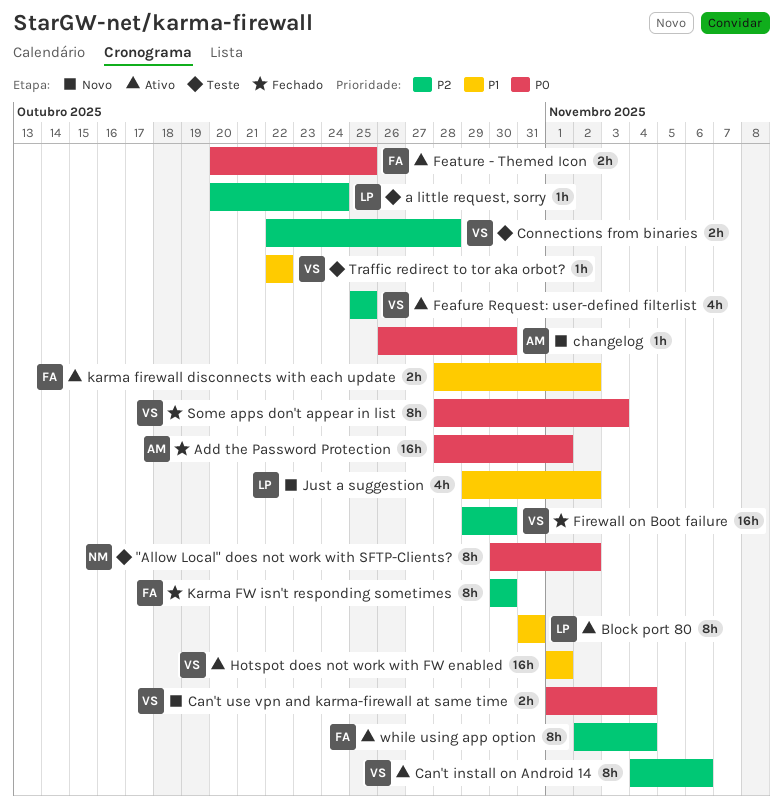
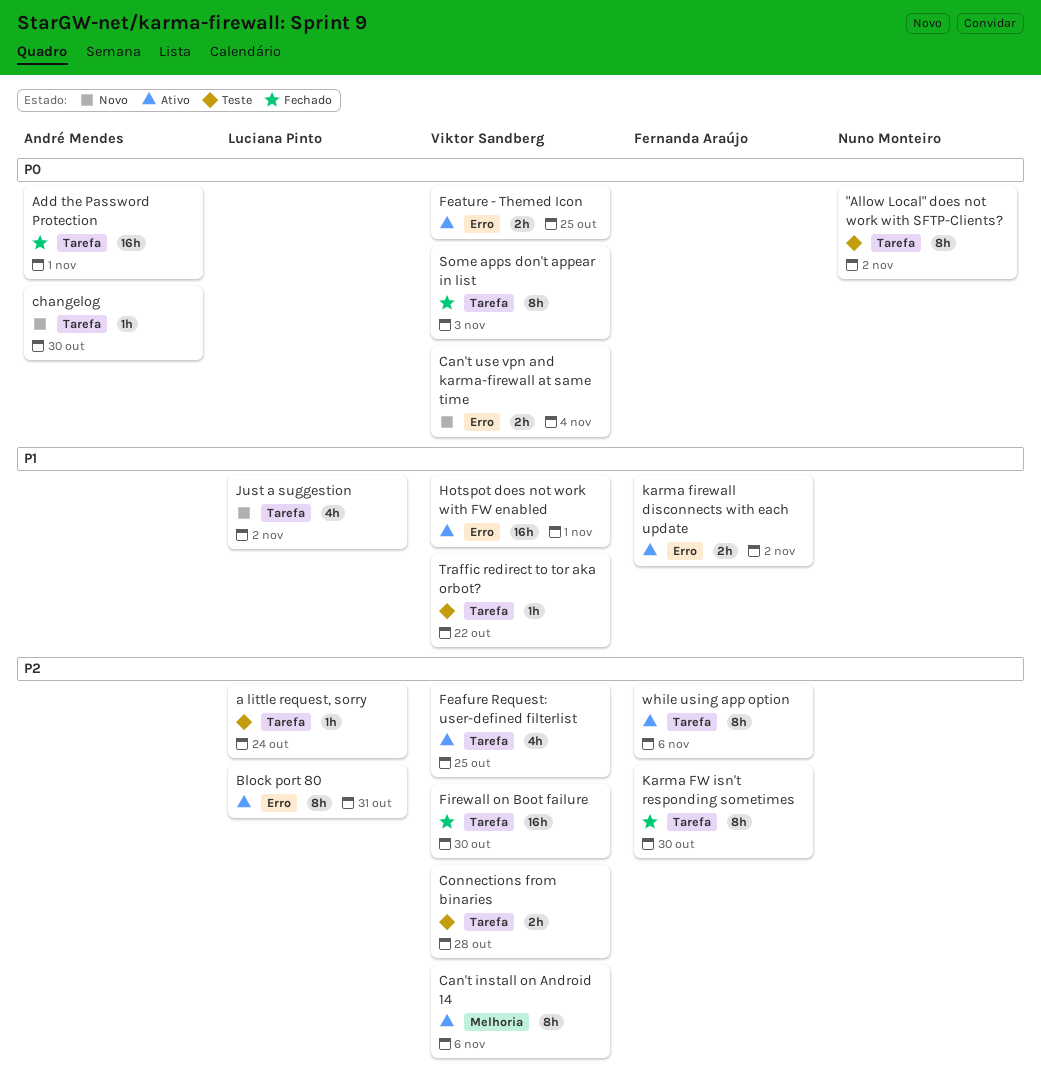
Block port 80, priority: P1 -> P2
Feature - Themed Icon, owner: Fernanda Araújo -> Viktor Sandberg
while using app option, due: Nov 4 -> Nov 6

